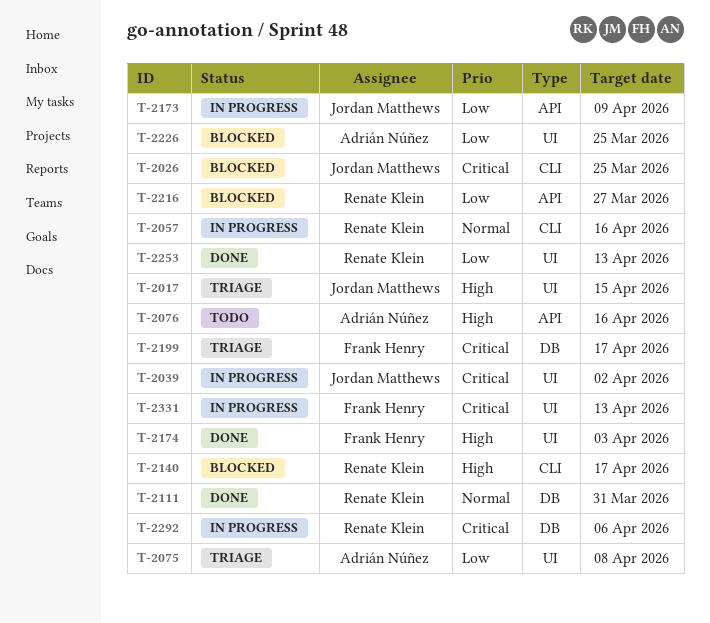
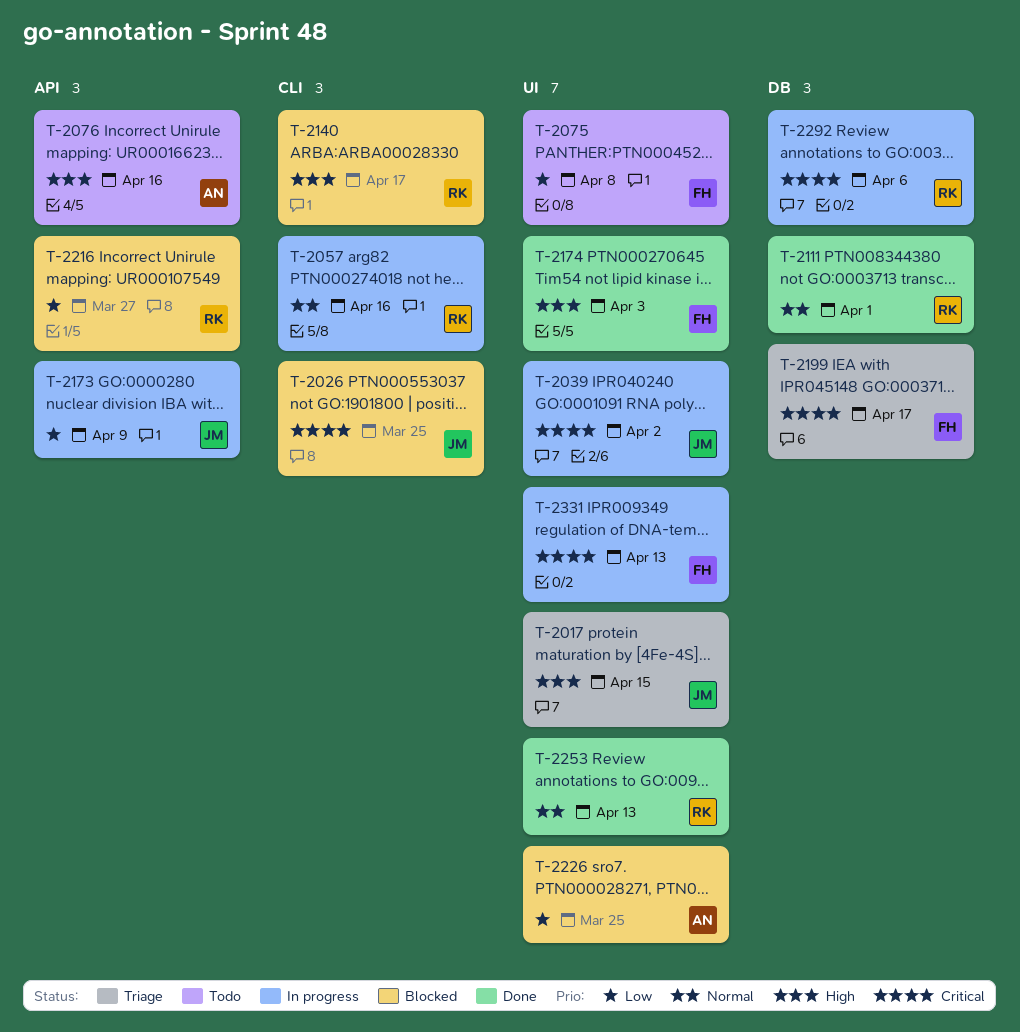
T-2075, status: Triage -> Todo
T-2075, owner: Adrián Núñez -> Frank Henry
T-2111, due: Mar 31 -> Apr 1
T-2253, priority: Low -> Normal

